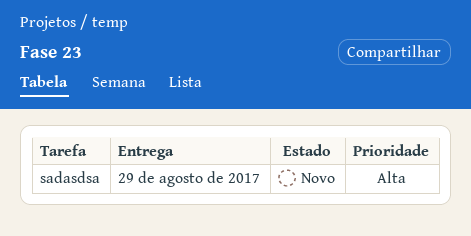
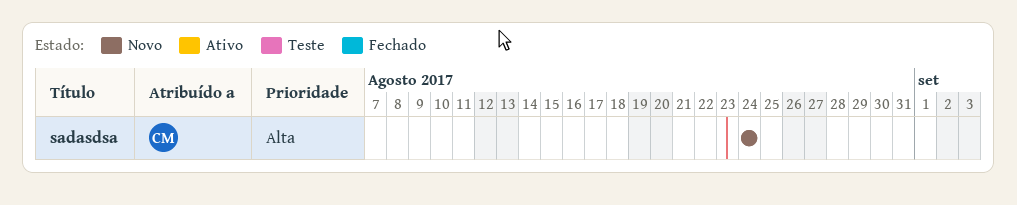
sadasdsa, due: Aug 29 -> Aug 24

